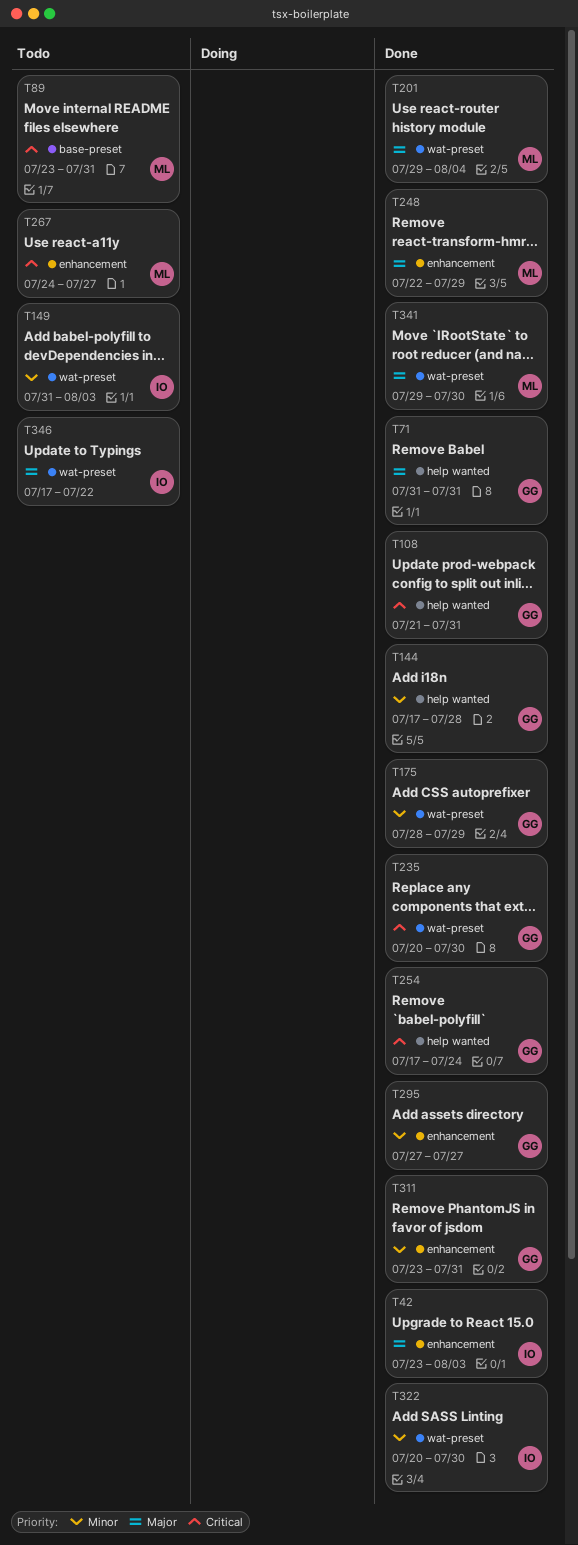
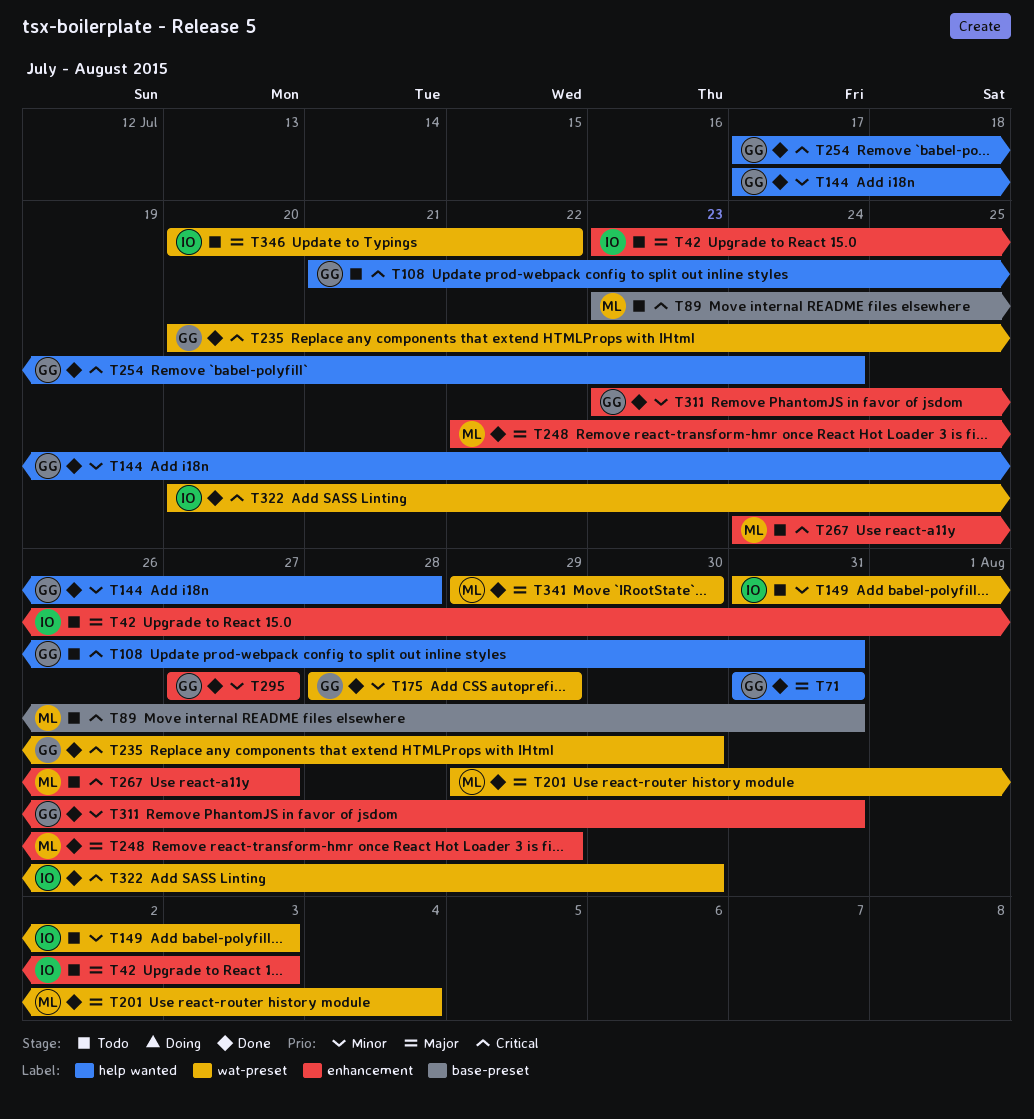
T42, status: Done -> Todo
T108, status: Done -> Todo
T322, priority: Minor -> Critical
T346, start: Jul 17 -> Jul 20

